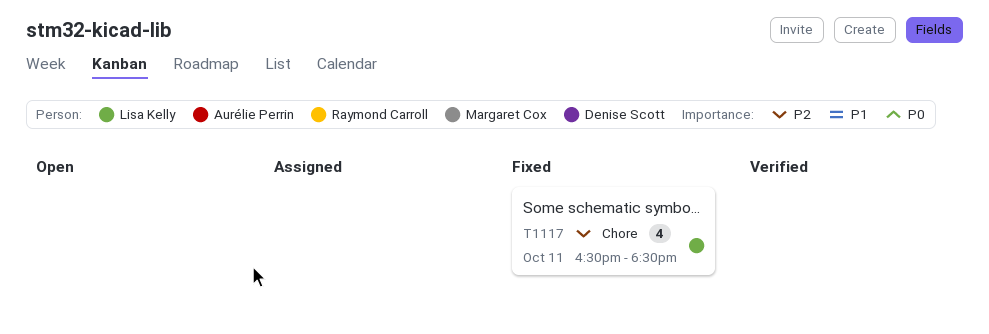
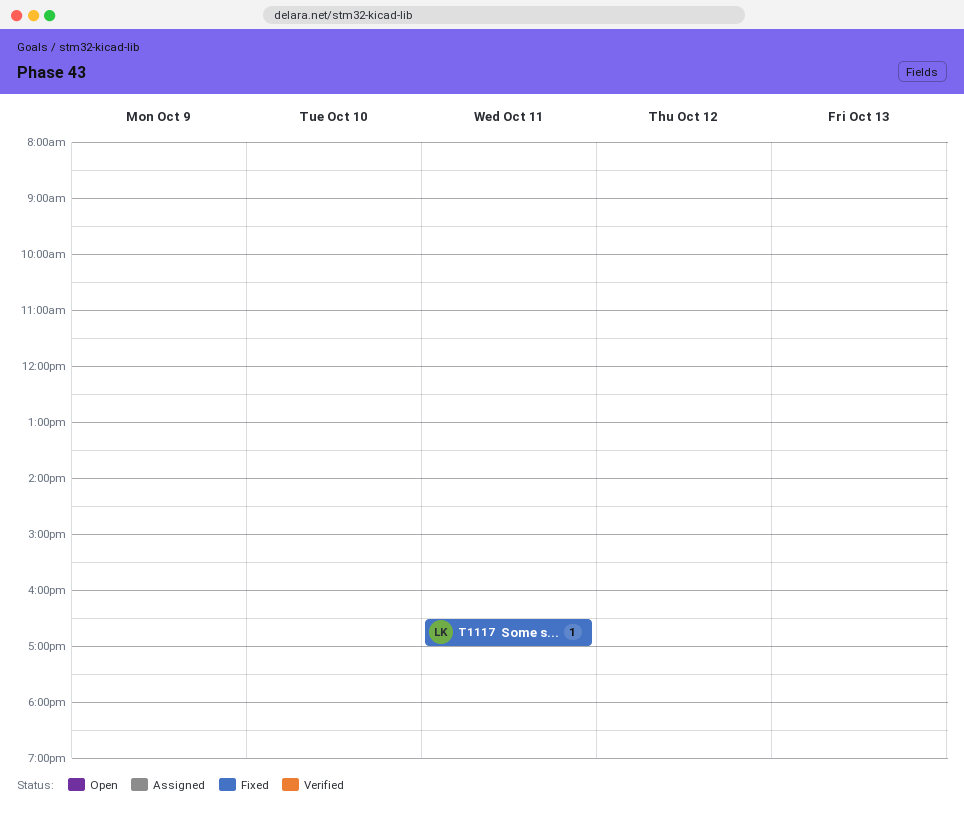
T1117, estimate: 4 -> 1
T1117, ends: 18:30 -> 17:00

